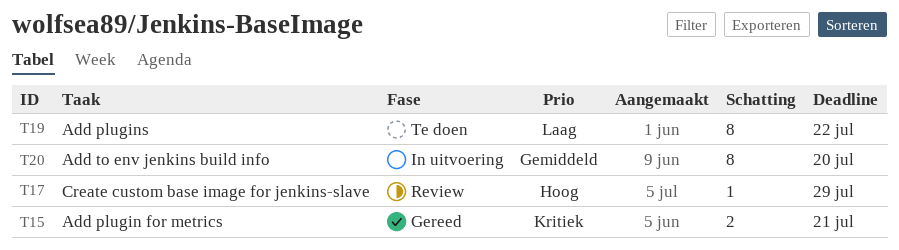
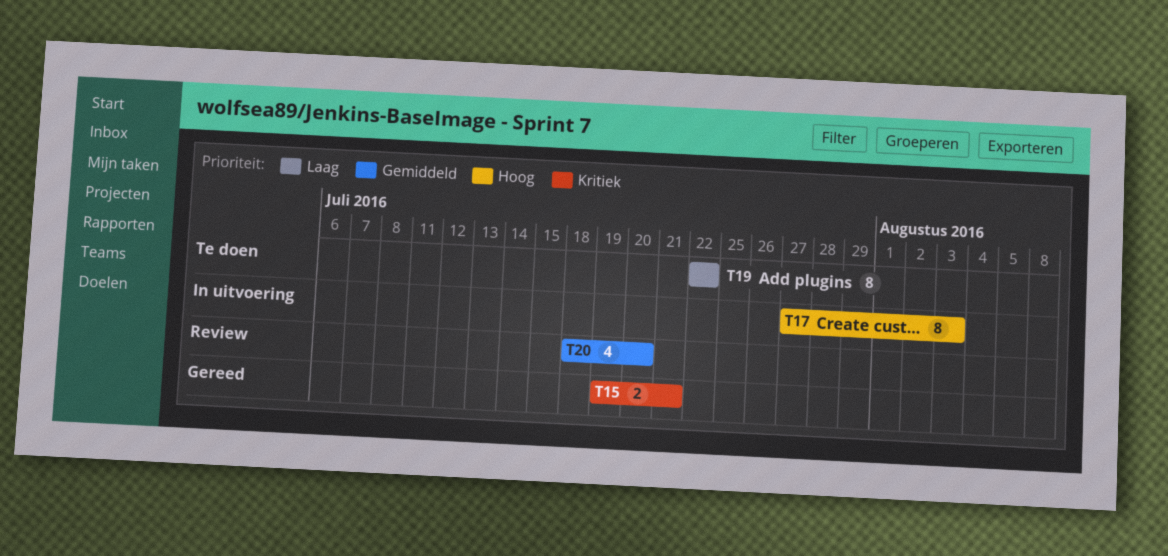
T17, status: Review -> In uitvoering
T17, estimate: 1 -> 8
T17, due: Jul 29 -> Aug 3
T20, status: In uitvoering -> Review
T20, estimate: 8 -> 4

